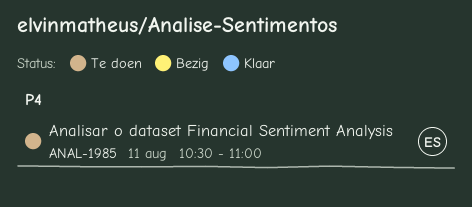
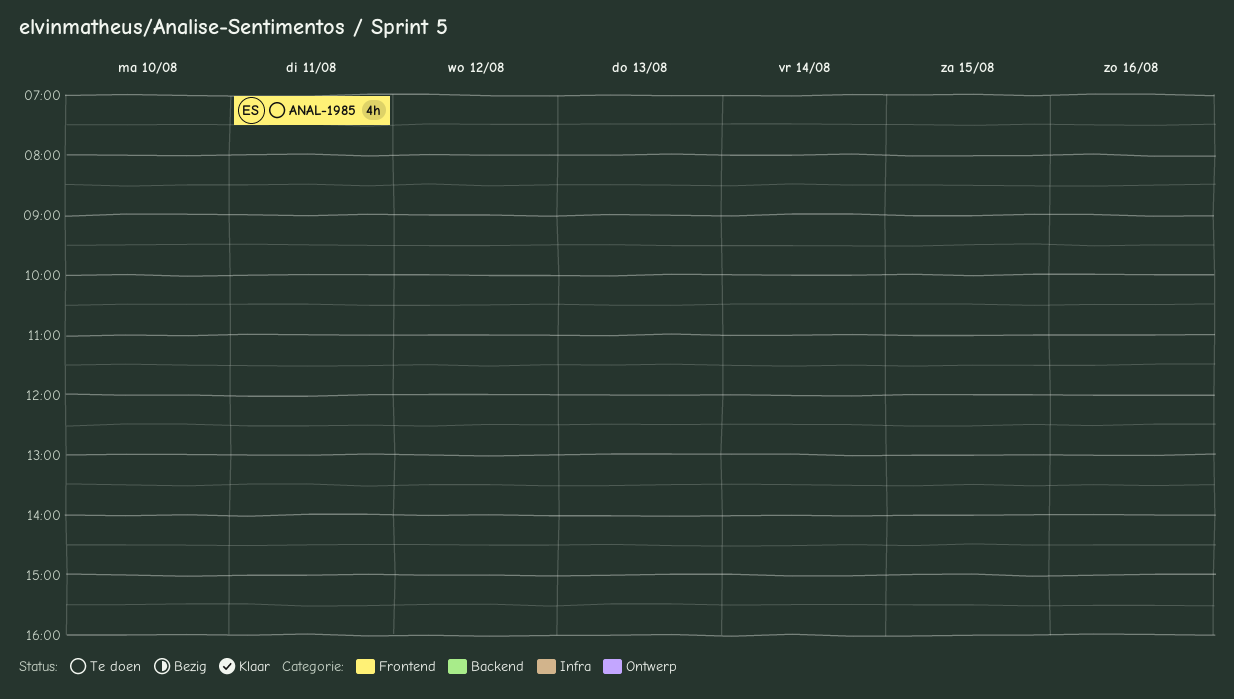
ANAL-1985, begins: 10:30 -> 07:00
ANAL-1985, ends: 11:00 -> 07:30

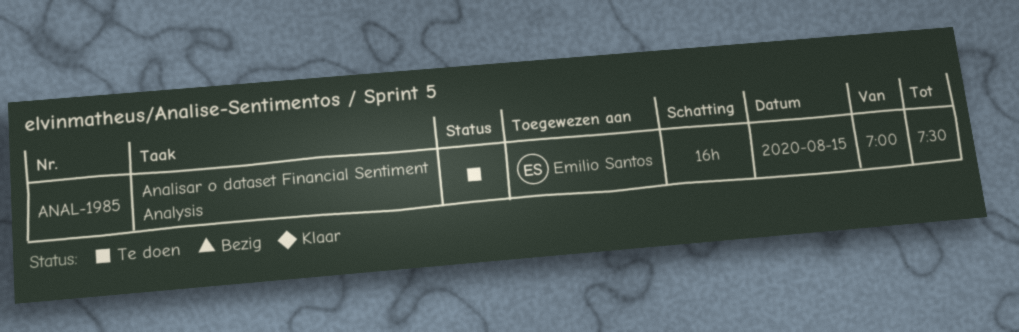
ANAL-1985, estimate: 4h -> 16h
ANAL-1985, day: Aug 11 -> Aug 15

